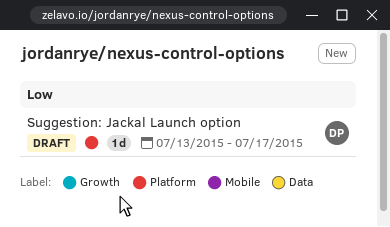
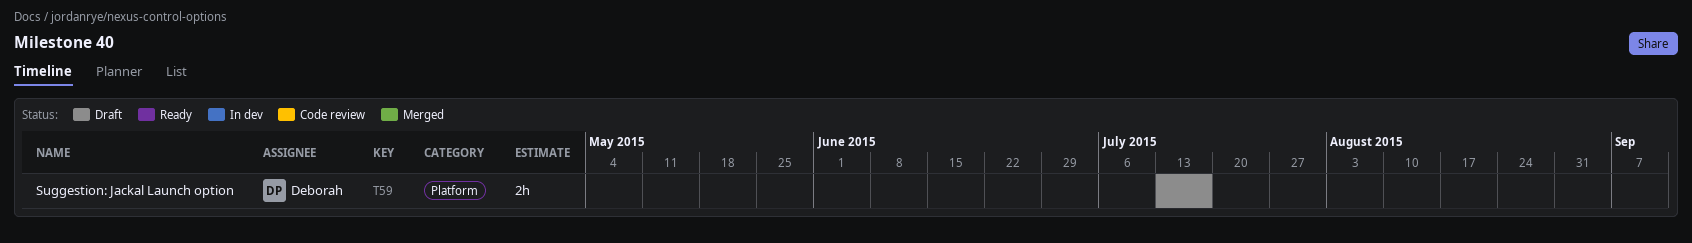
Suggestion: Jackal Launch option, estimate: 1d -> 2h

